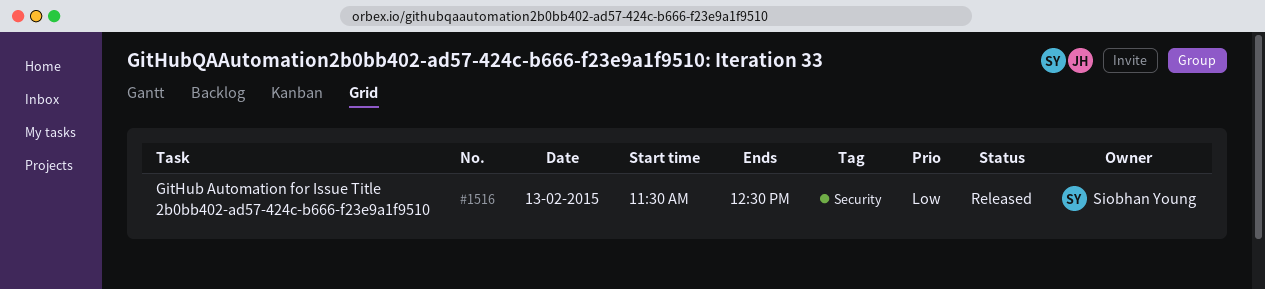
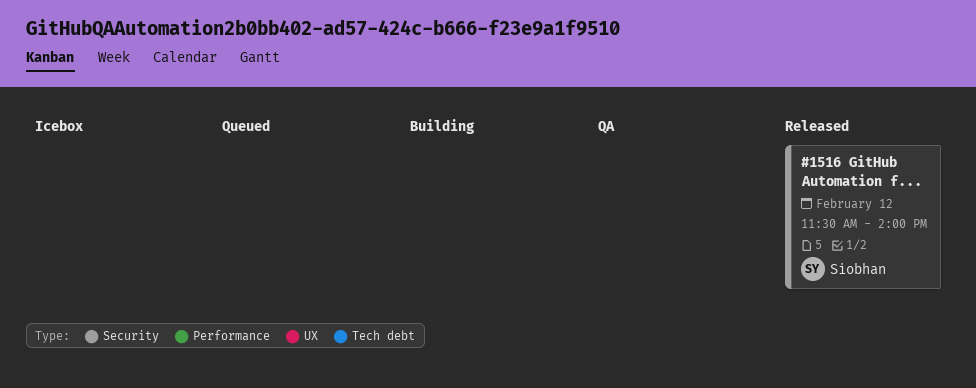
#1516, day: Feb 13 -> Feb 12
#1516, ends: 12:30 -> 14:00

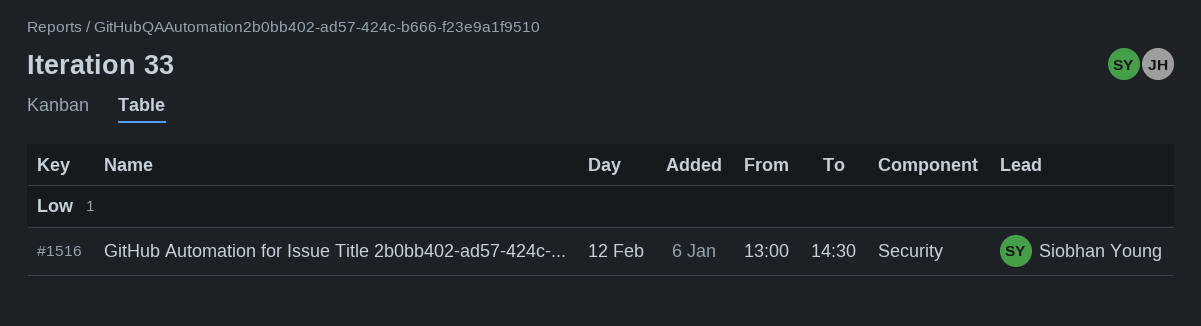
#1516, begins: 11:30 -> 13:00
#1516, ends: 14:00 -> 14:30

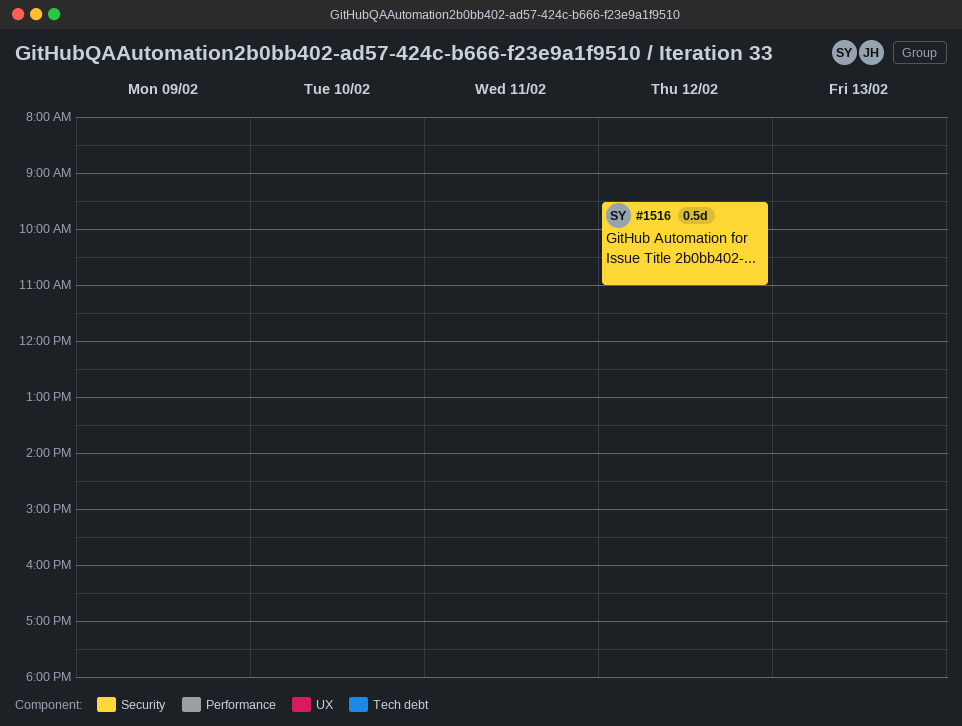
#1516, begins: 13:00 -> 09:30
#1516, ends: 14:30 -> 11:00

